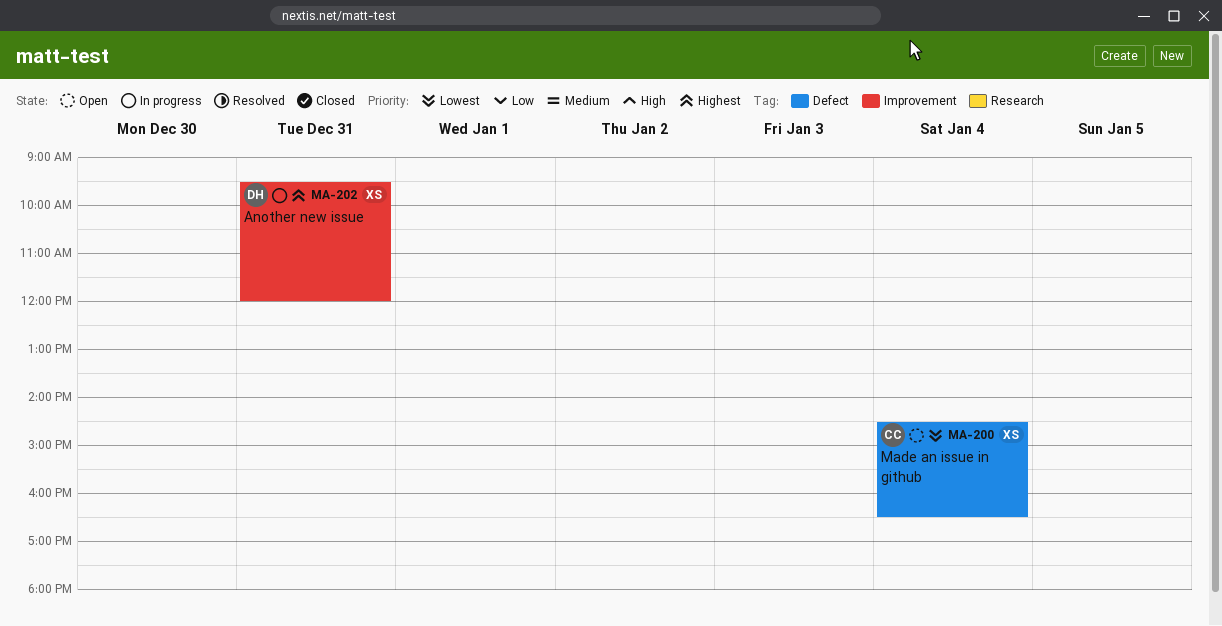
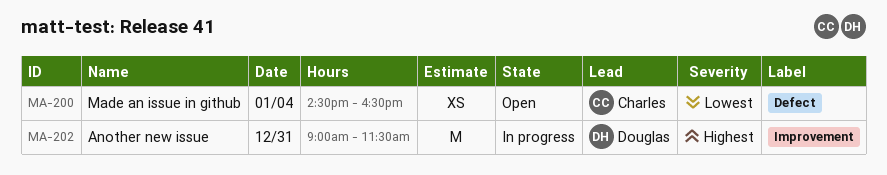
MA-202, estimate: XS -> M
MA-202, begins: 09:30 -> 09:00
MA-202, ends: 12:00 -> 11:30

